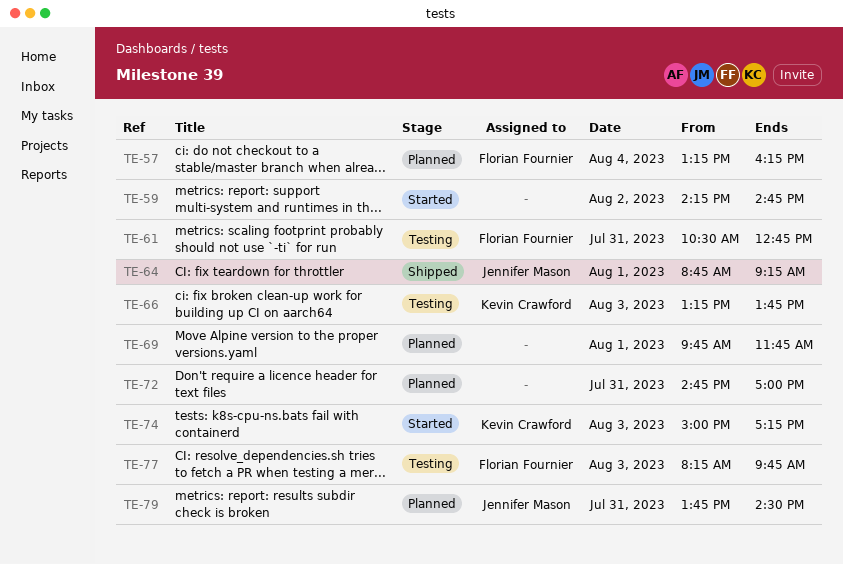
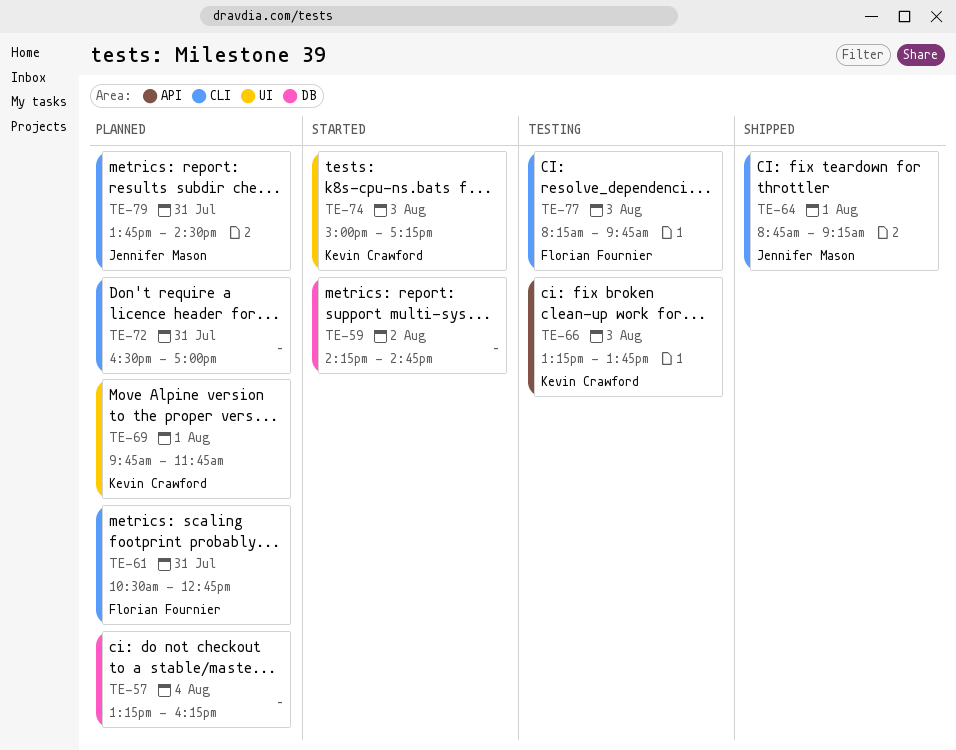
TE-57, owner: Florian Fournier -> none
TE-61, status: Testing -> Planned
TE-69, owner: none -> Kevin Crawford
TE-72, begins: 14:45 -> 16:30

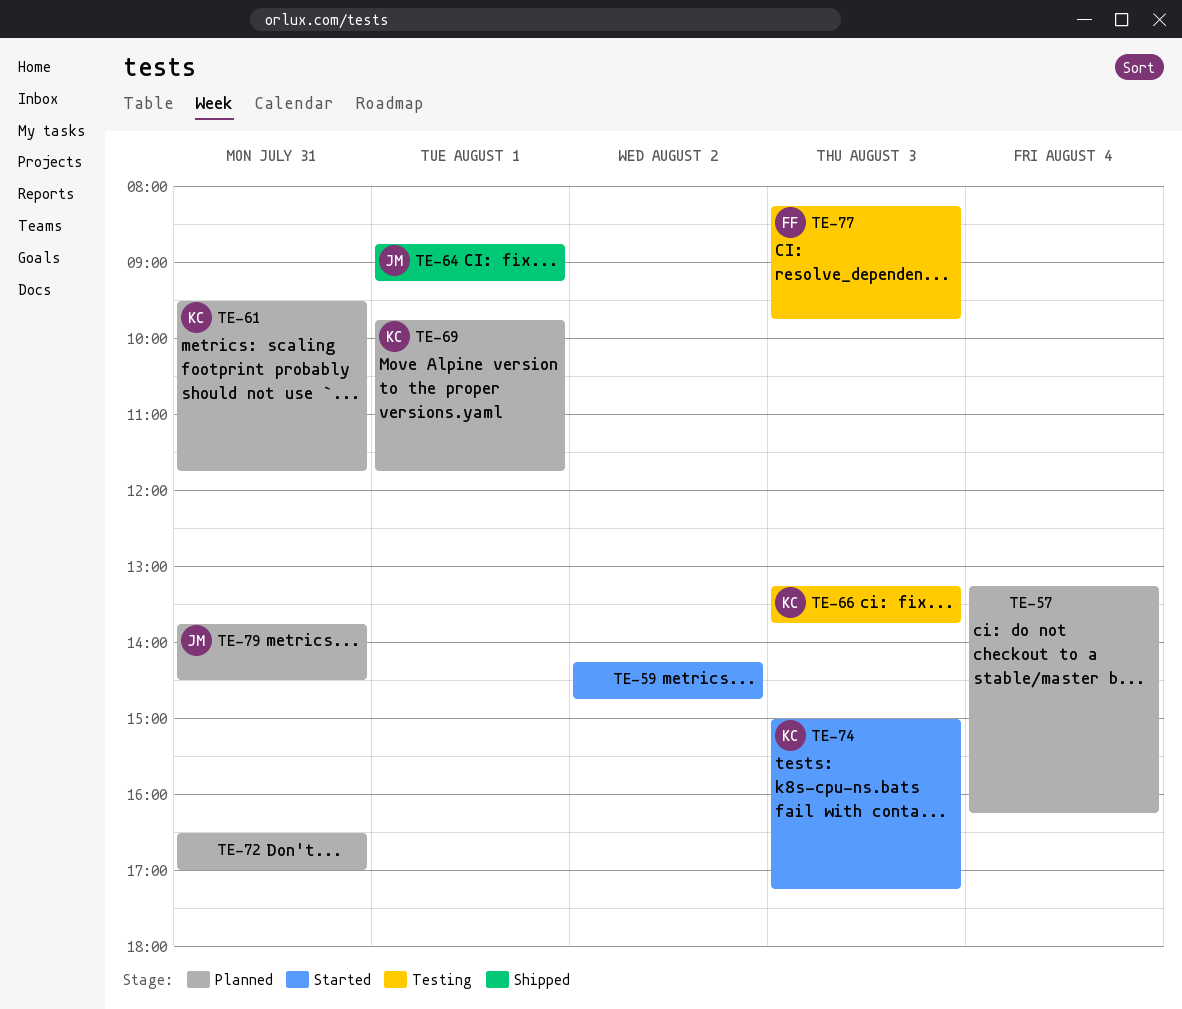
TE-61, owner: Florian Fournier -> Kevin Crawford
TE-61, begins: 10:30 -> 09:30
TE-61, ends: 12:45 -> 11:45

